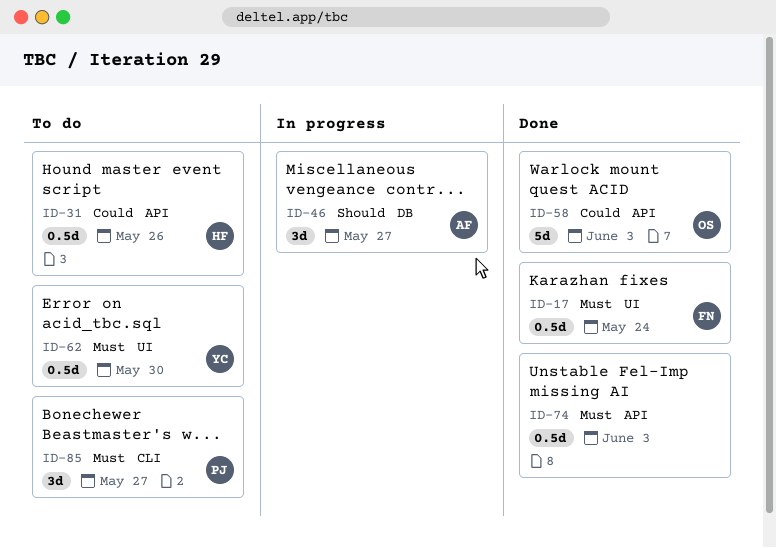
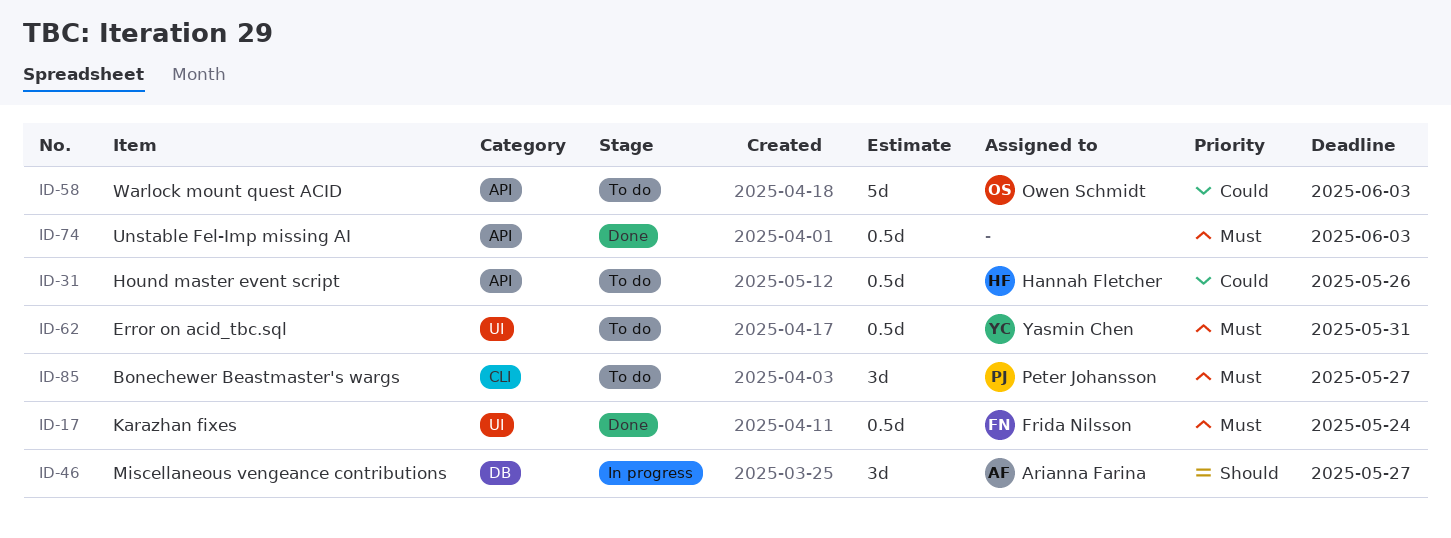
ID-58, status: Done -> To do
ID-62, due: May 30 -> May 31

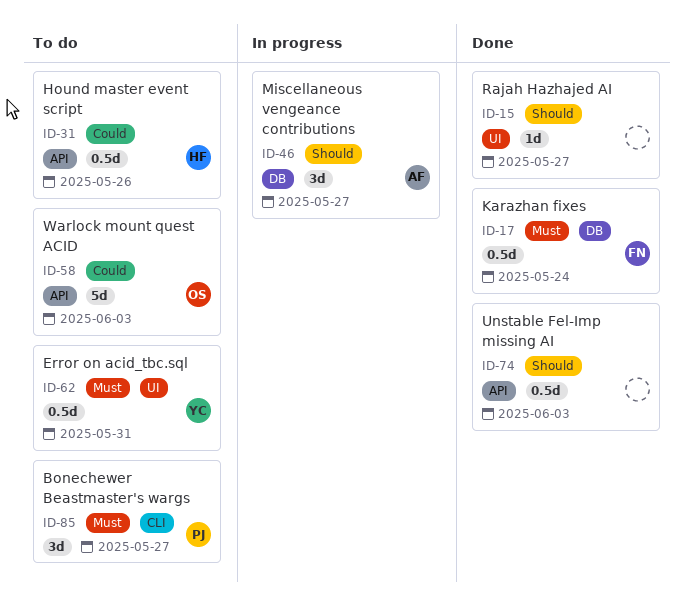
ID-15: none -> present
ID-17, label: UI -> DB
ID-74, priority: Must -> Should

